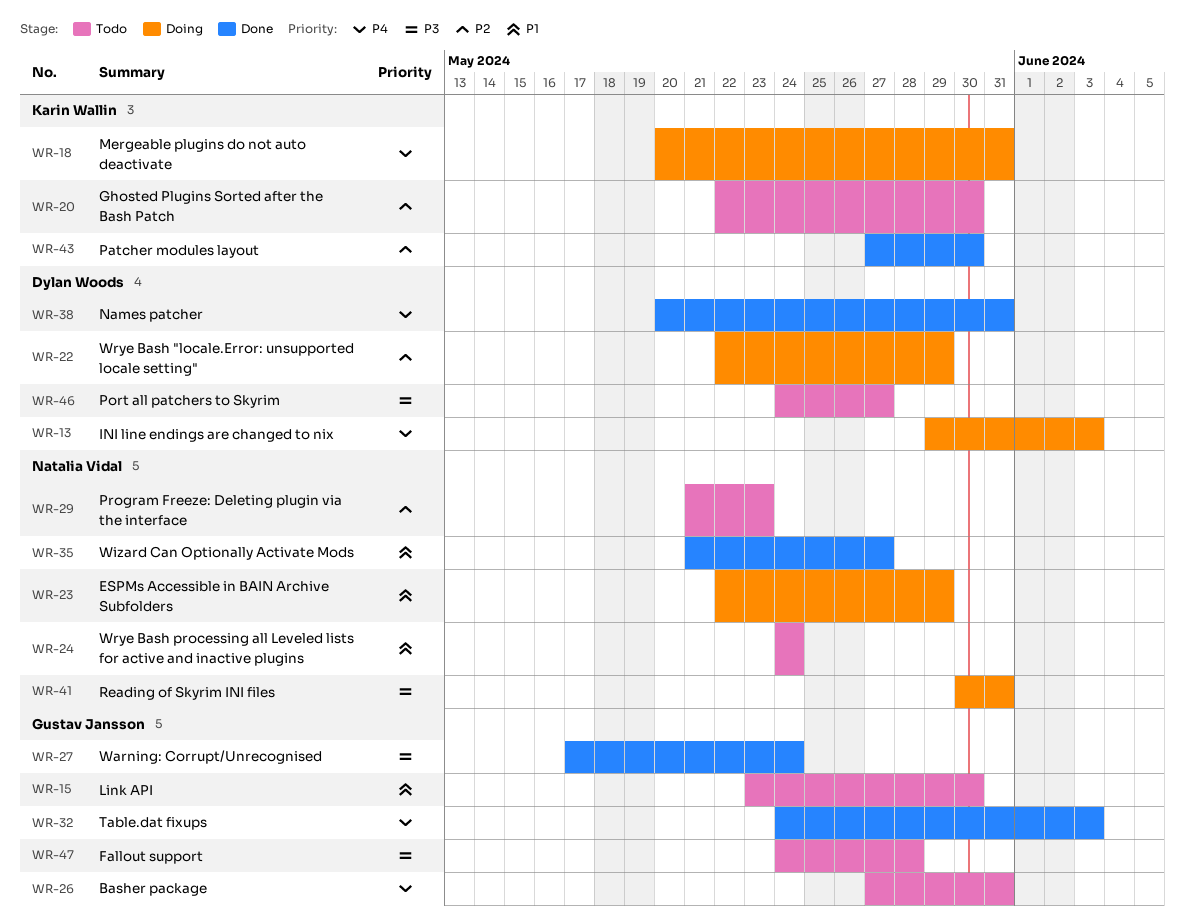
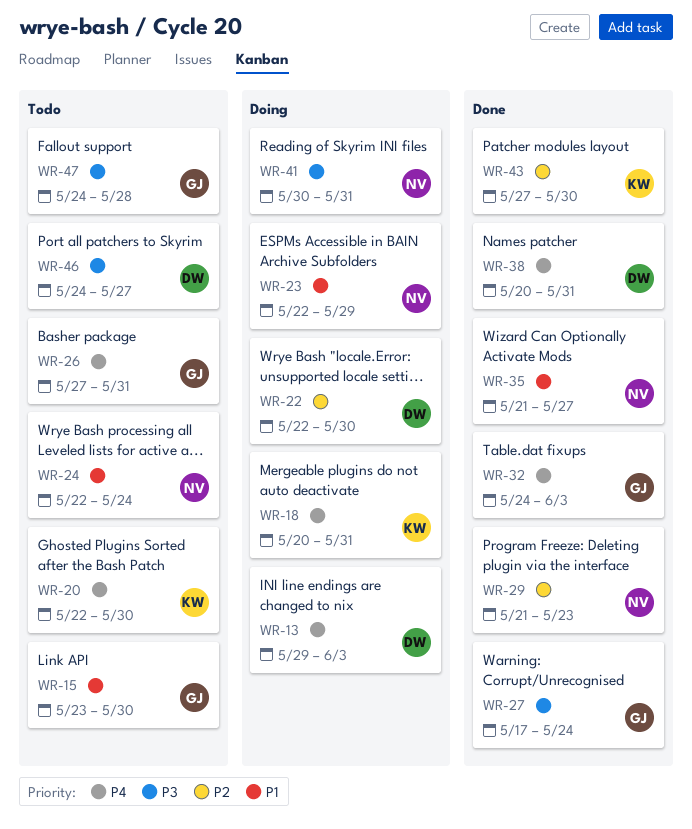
WR-20, priority: P2 -> P4
WR-22, due: May 29 -> May 30
WR-24, start: May 24 -> May 22
WR-29, status: Todo -> Done

